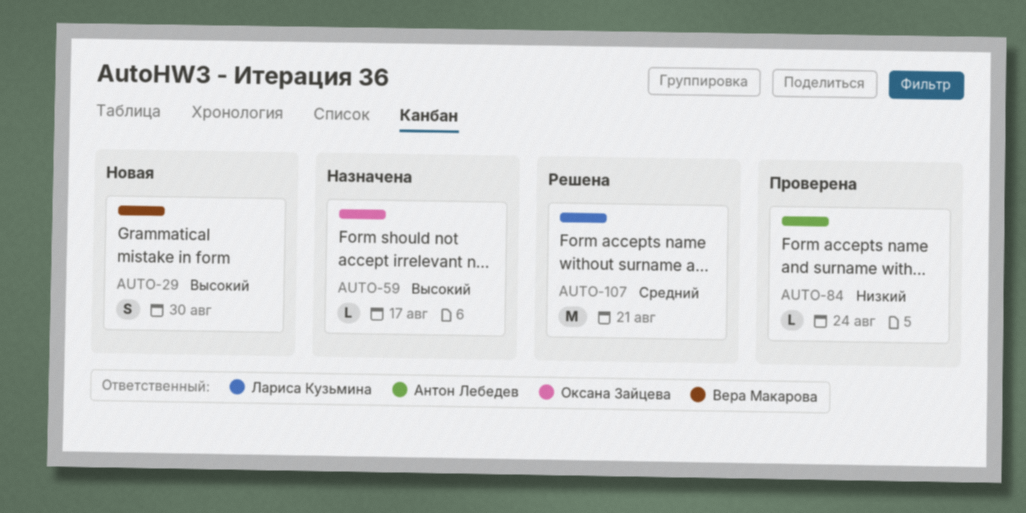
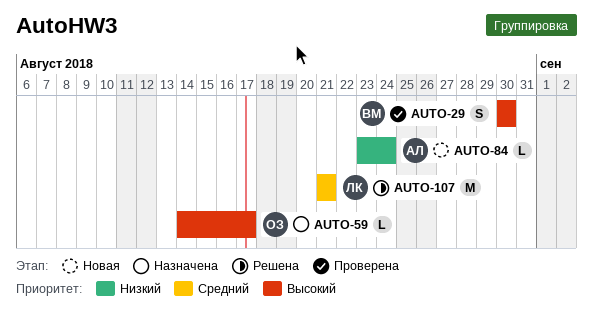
AUTO-29, status: Новая -> Проверена
AUTO-84, status: Проверена -> Новая

